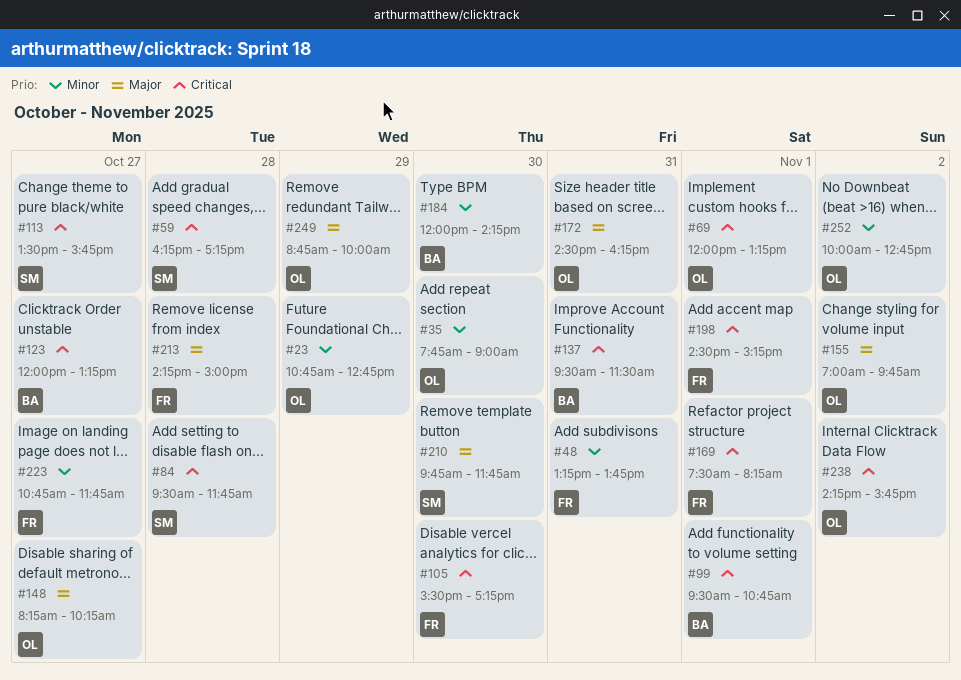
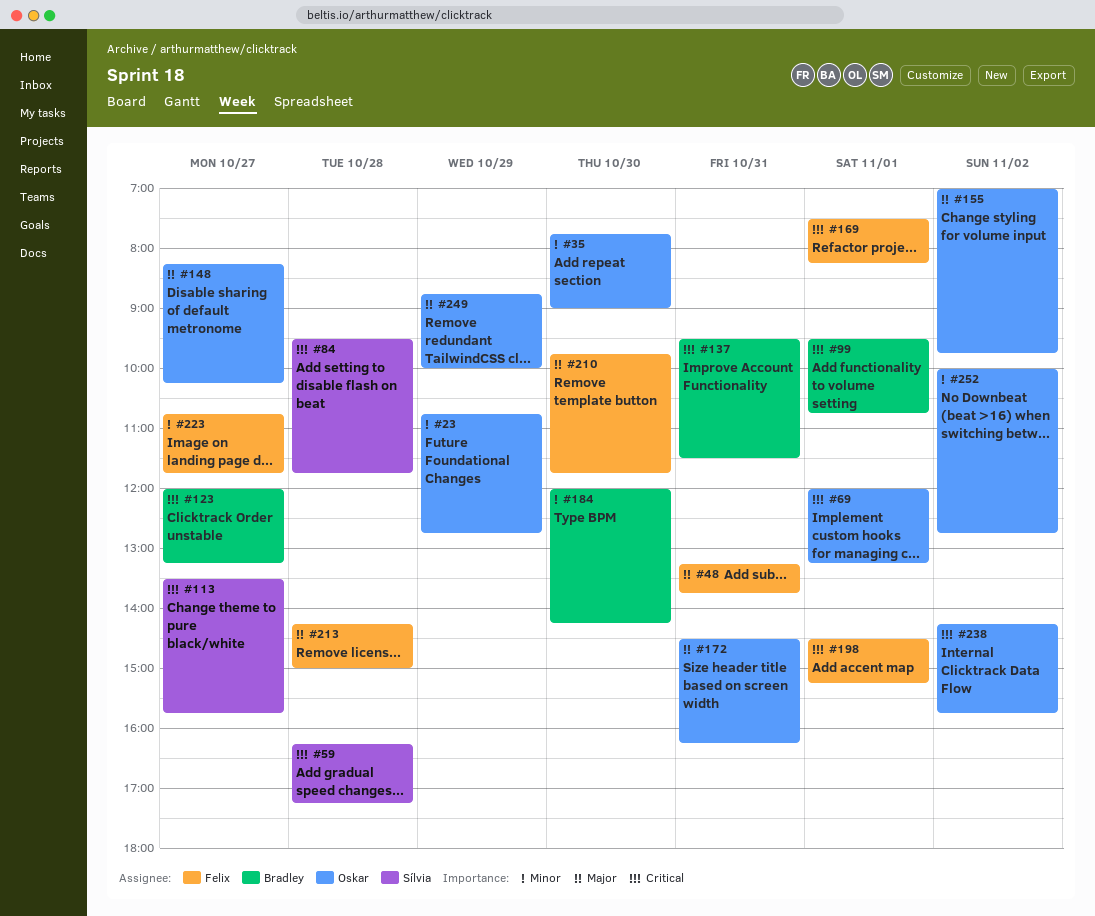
#48, priority: Minor -> Major
#105: present -> none
#210, owner: Sílvia -> Felix

